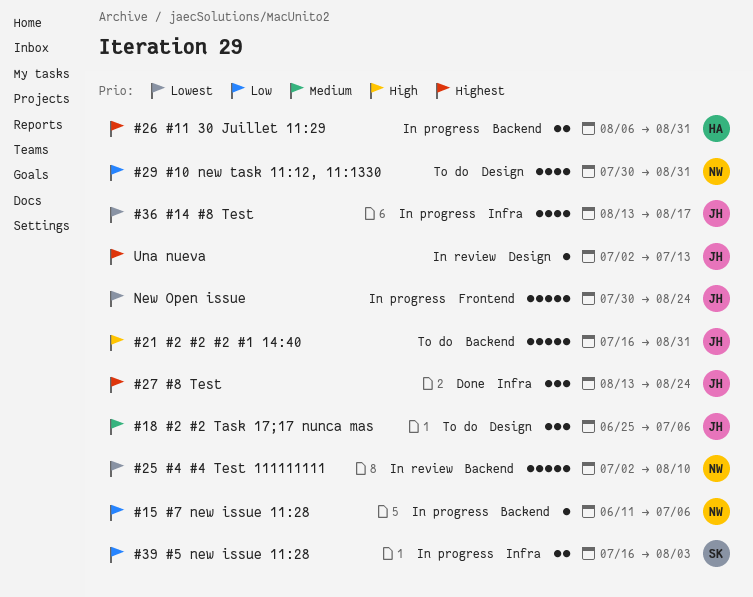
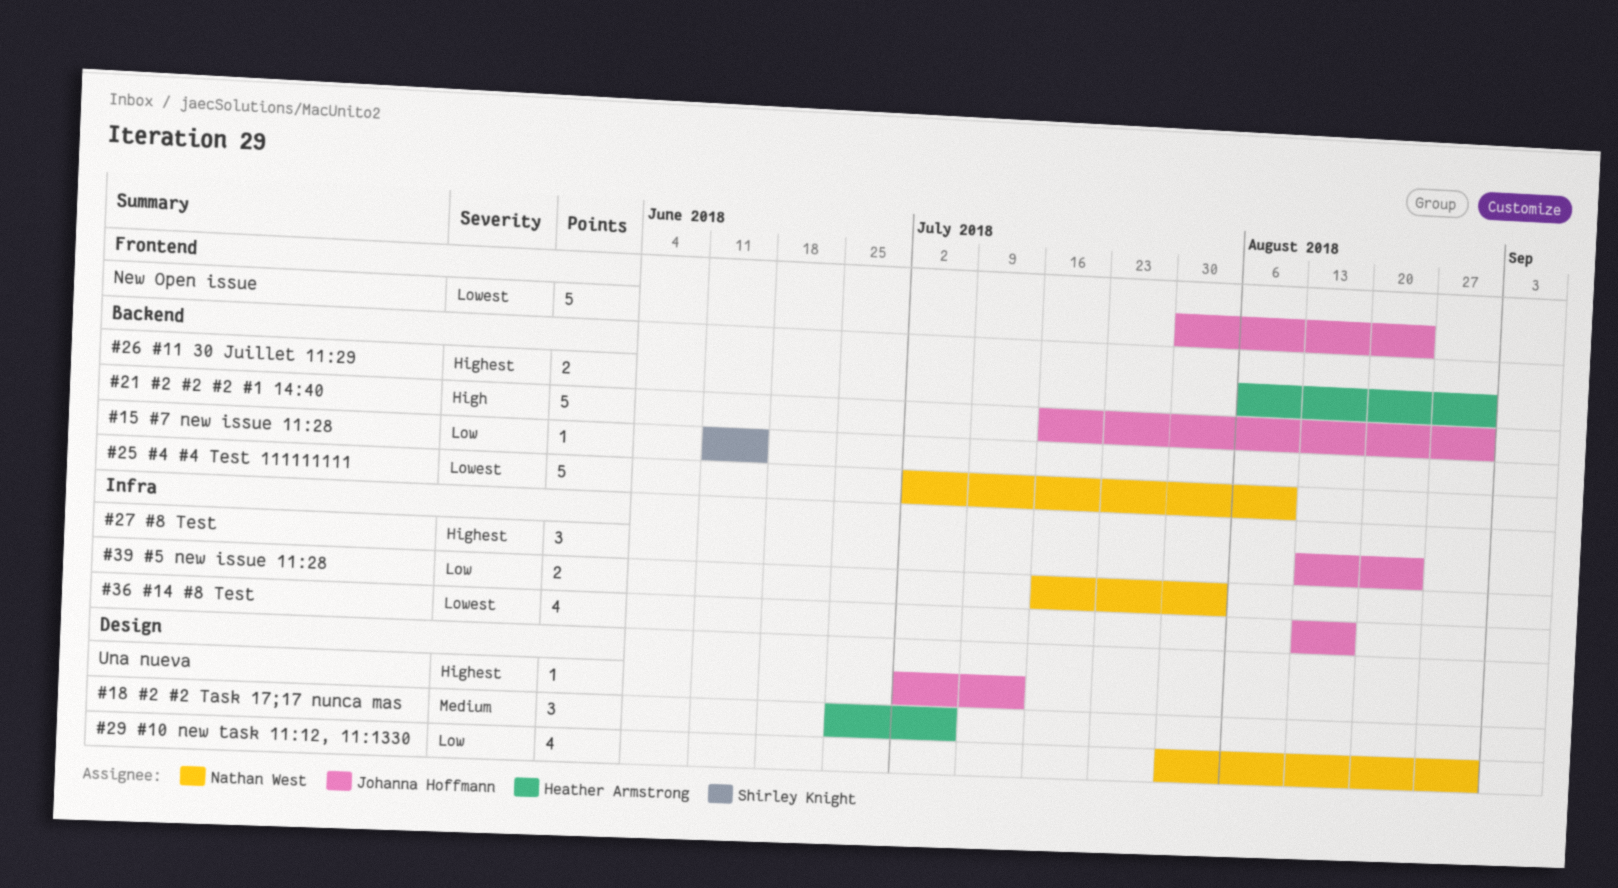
#15 #7 new issue 11:28, owner: Nathan West -> Shirley Knight
#15 #7 new issue 11:28, due: Jul 6 -> Jun 15
#18 #2 #2 Task 17;17 nunca mas, owner: Johanna Hoffmann -> Heather Armstrong
#39 #5 new issue 11:28, owner: Shirley Knight -> Nathan West

